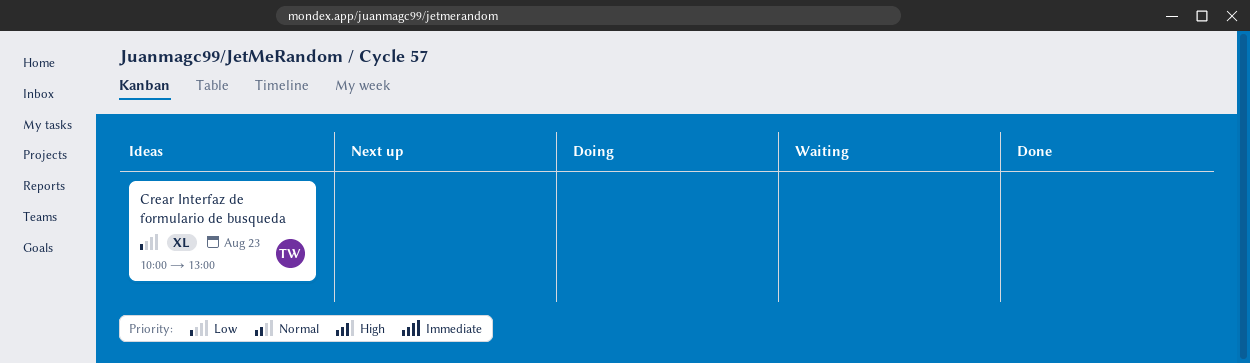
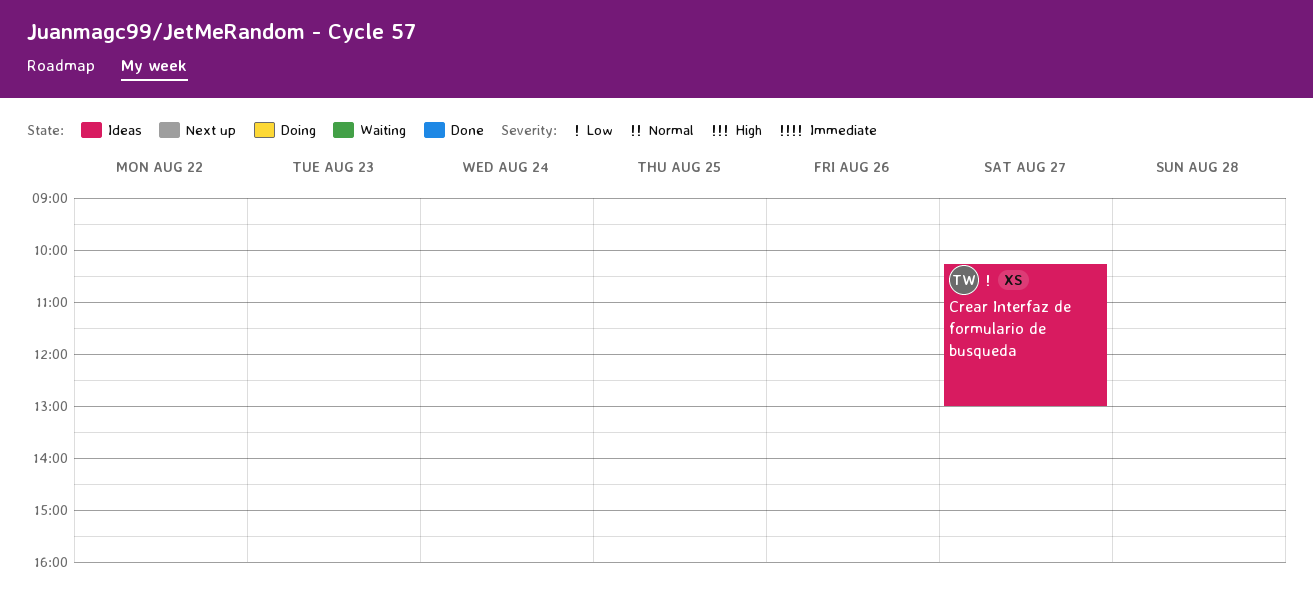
Crear Interfaz de formulario de busqueda, estimate: XL -> XS
Crear Interfaz de formulario de busqueda, day: Aug 23 -> Aug 27
Crear Interfaz de formulario de busqueda, begins: 10:00 -> 10:15

